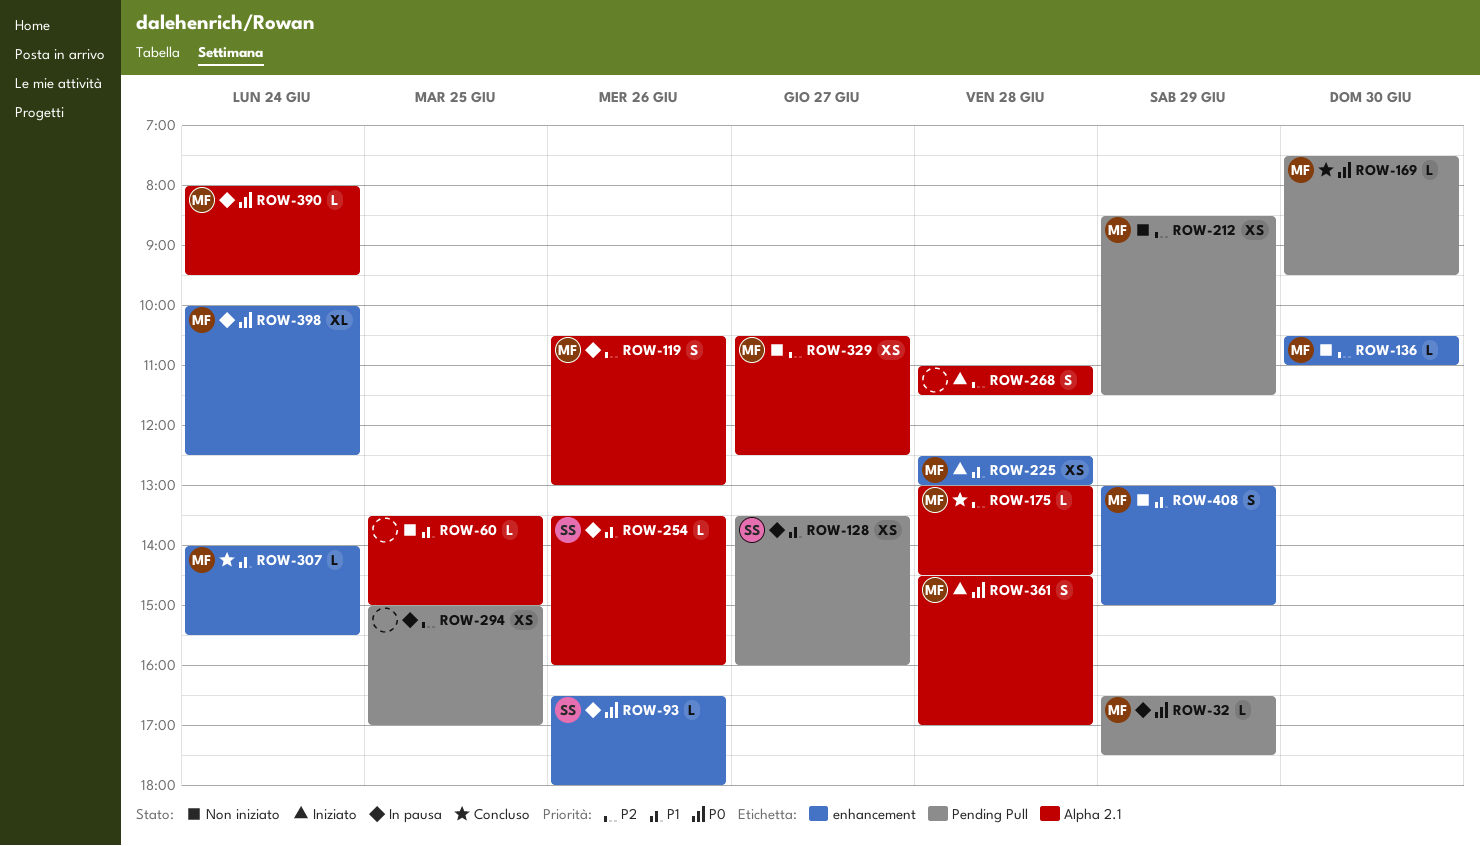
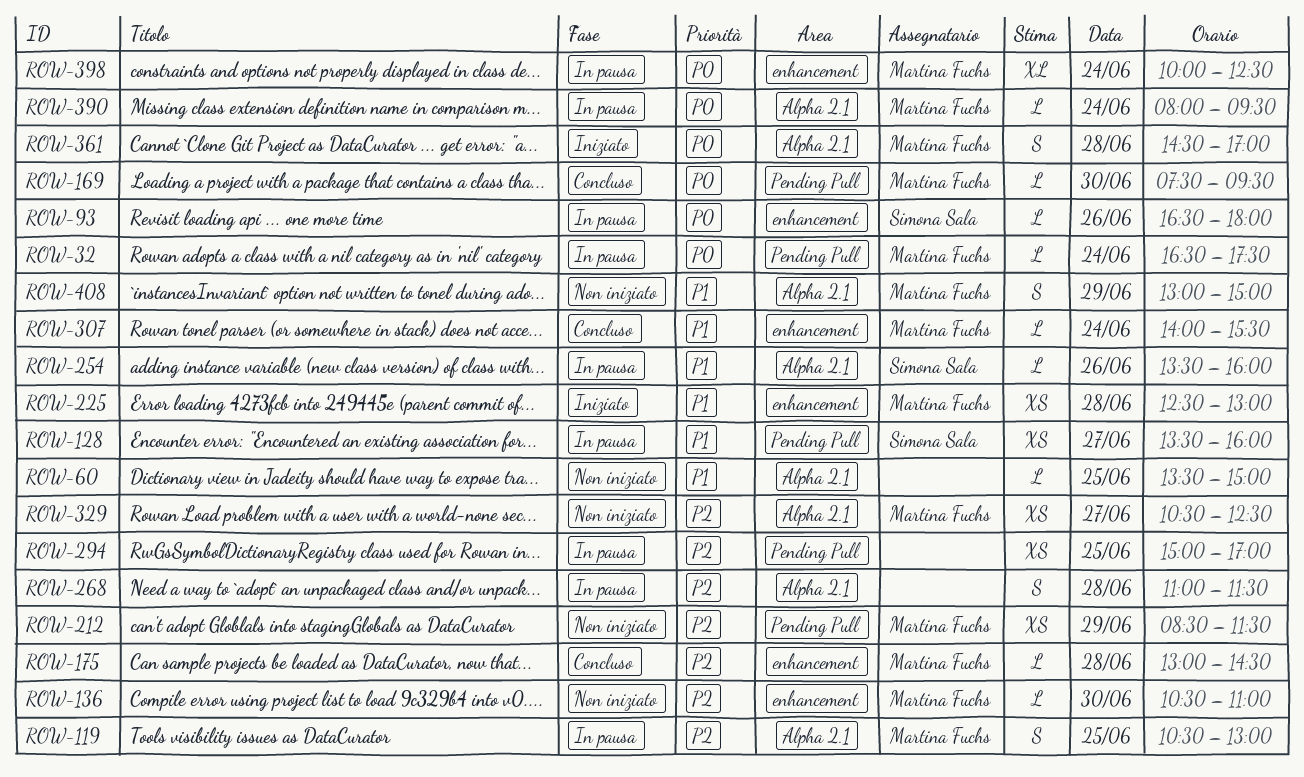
ROW-32, day: Jun 29 -> Jun 24
ROW-119, day: Jun 26 -> Jun 25
ROW-175, label: Alpha 2.1 -> enhancement
ROW-268, status: Iniziato -> In pausa
ROW-408, label: enhancement -> Alpha 2.1

